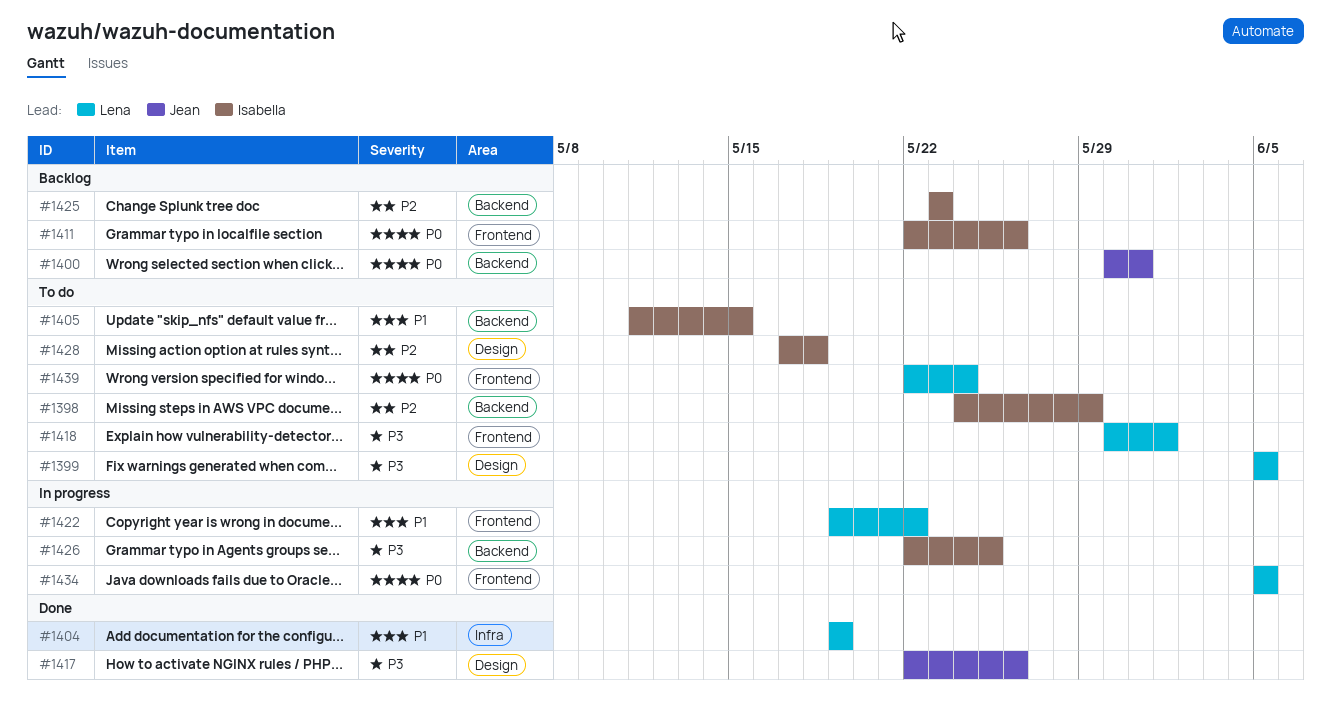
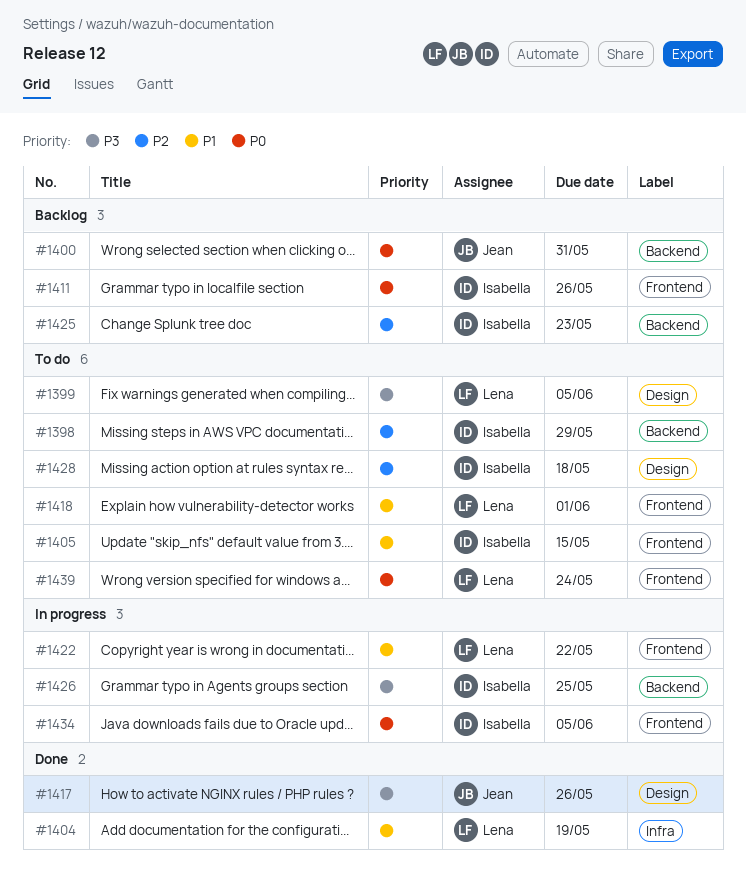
#1405, label: Backend -> Frontend
#1418, priority: P3 -> P1
#1434, owner: Lena -> Isabella

